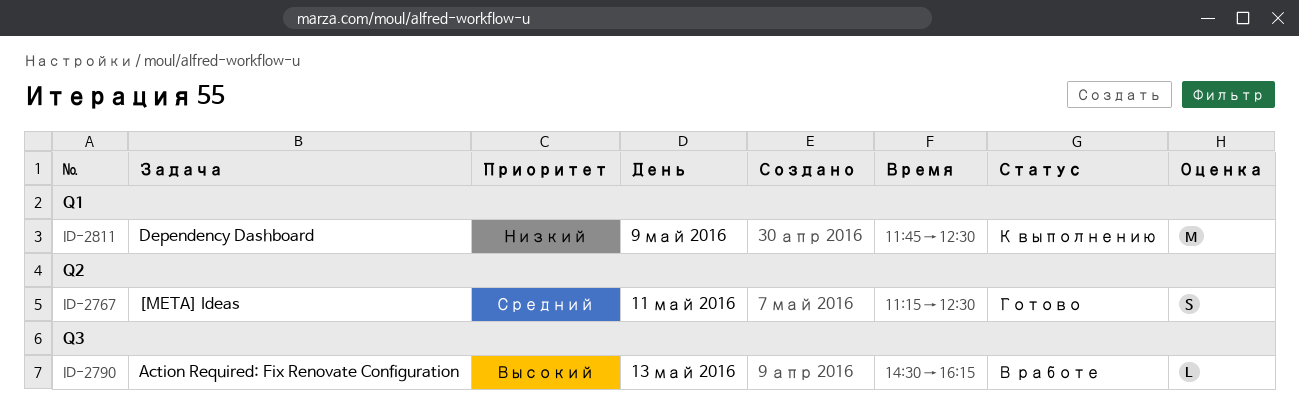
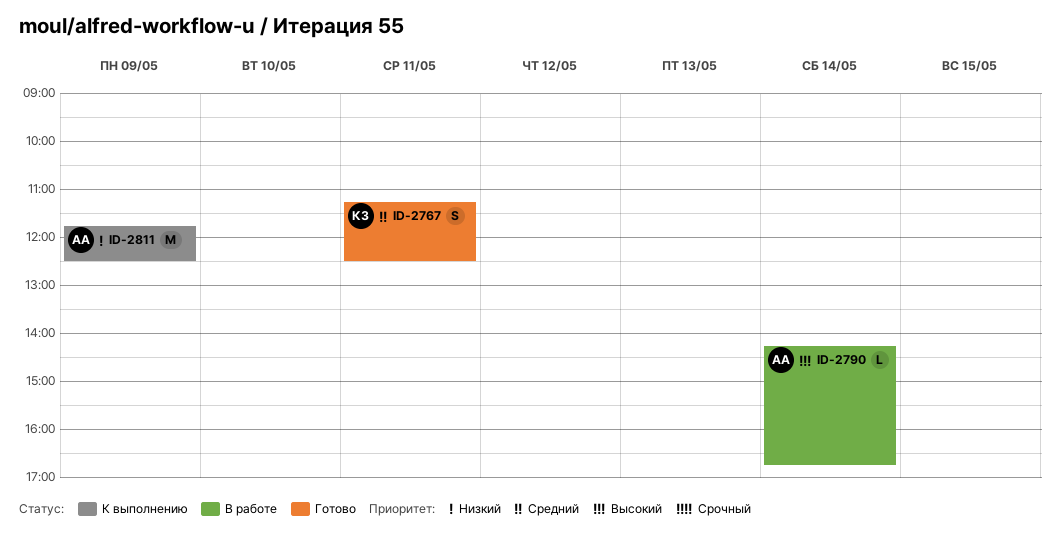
ID-2790, day: May 13 -> May 14
ID-2790, begins: 14:30 -> 14:15
ID-2790, ends: 16:15 -> 16:45

